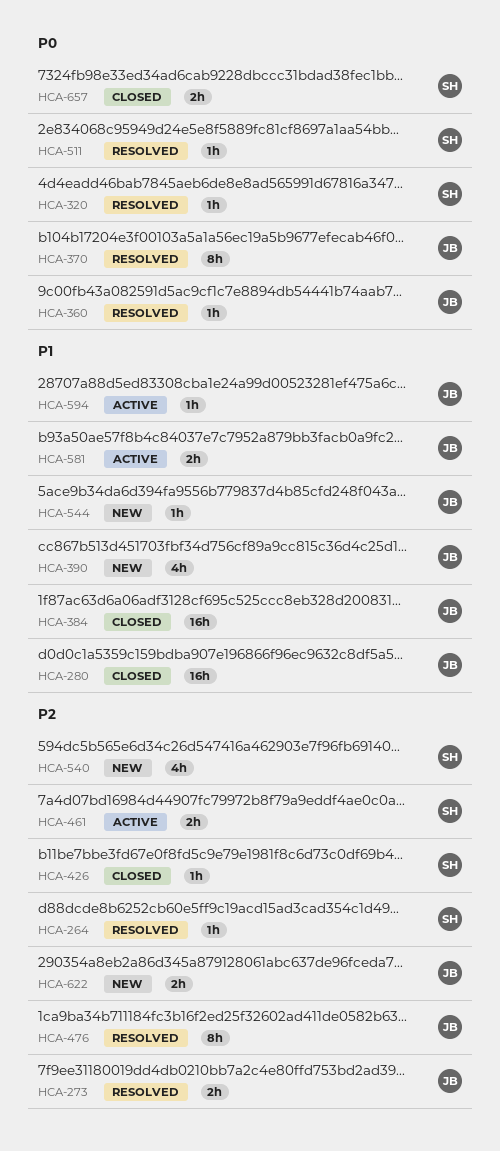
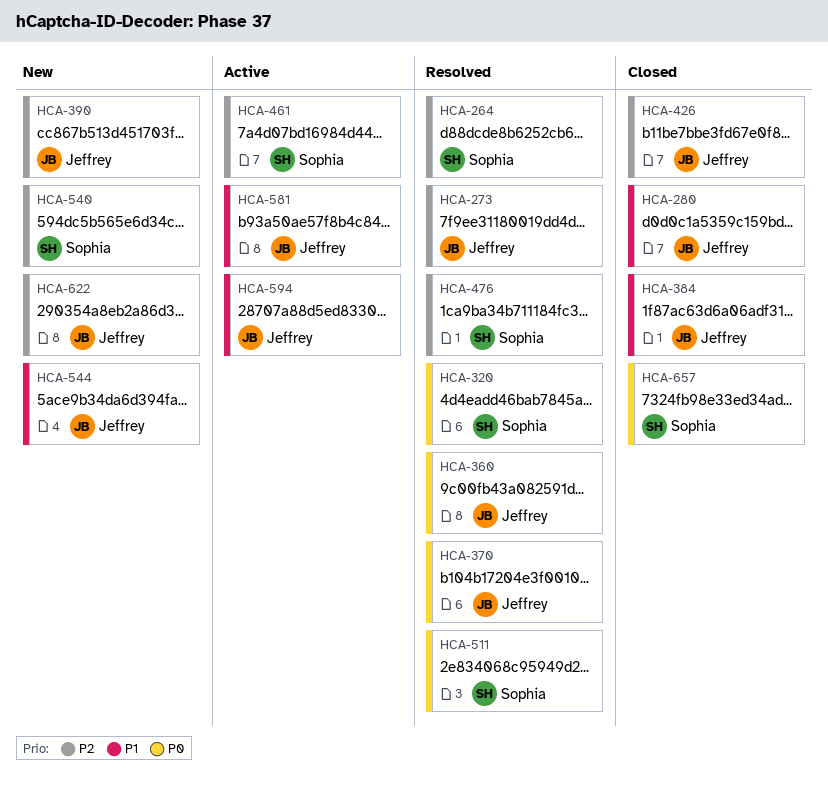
HCA-390, priority: P1 -> P2
HCA-426, owner: Sophia -> Jeffrey
HCA-476, owner: Jeffrey -> Sophia

